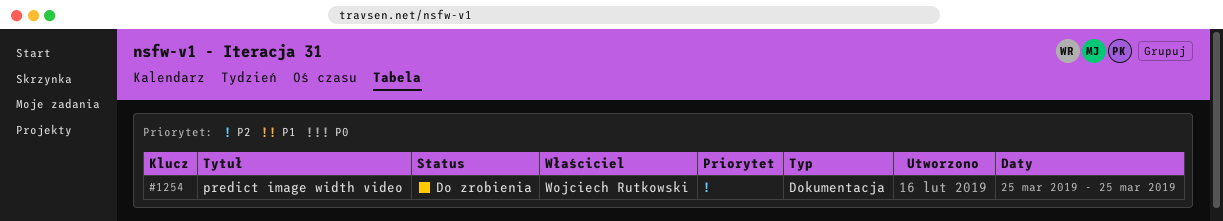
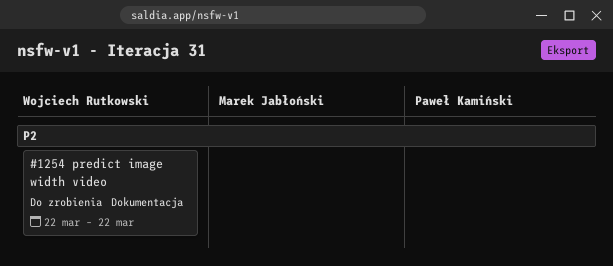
#1254, start: Mar 25 -> Mar 22
#1254, due: Mar 25 -> Mar 22

